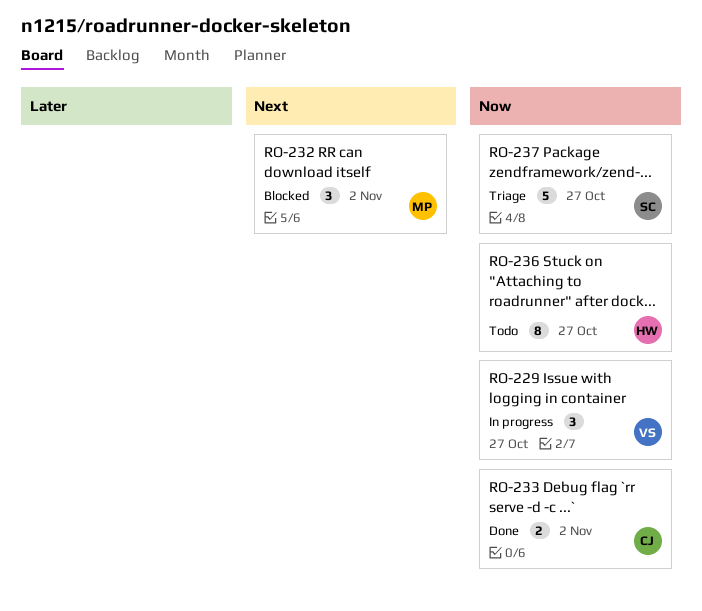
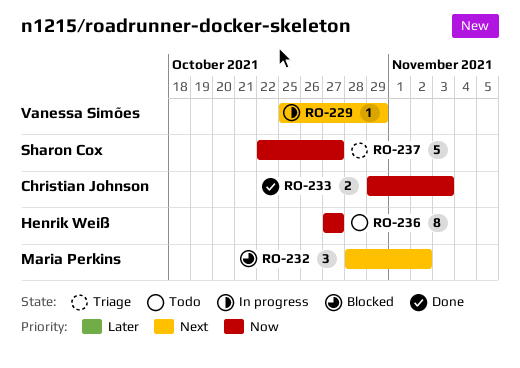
RO-229, priority: Now -> Next
RO-229, estimate: 3 -> 1
RO-229, due: Oct 27 -> Oct 29
RO-233, due: Nov 2 -> Nov 3

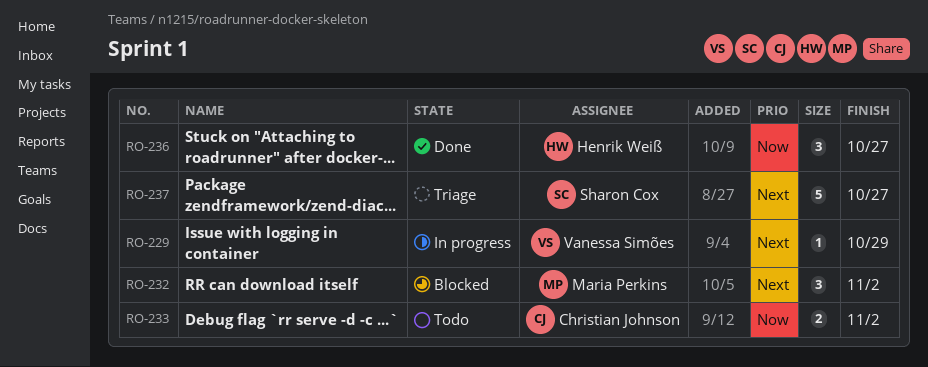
RO-233, status: Done -> Todo
RO-233, due: Nov 3 -> Nov 2
RO-236, status: Todo -> Done
RO-236, estimate: 8 -> 3
RO-237, priority: Now -> Next

